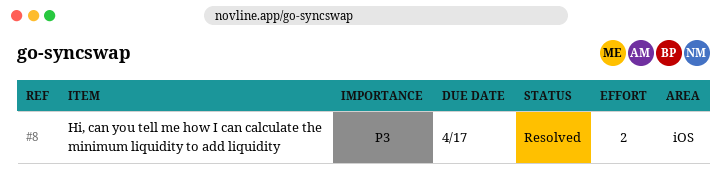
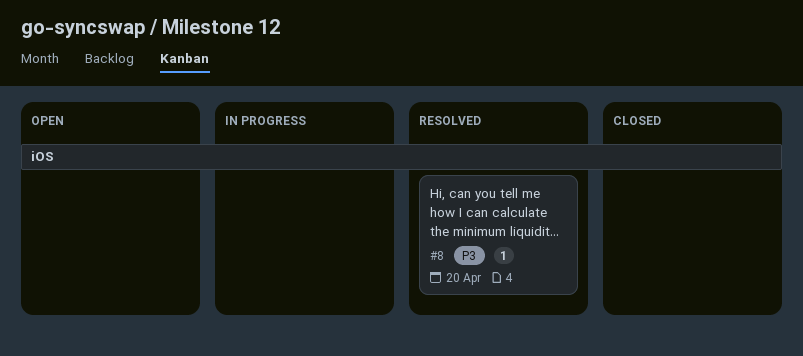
#8, estimate: 2 -> 1
#8, due: Apr 17 -> Apr 20

